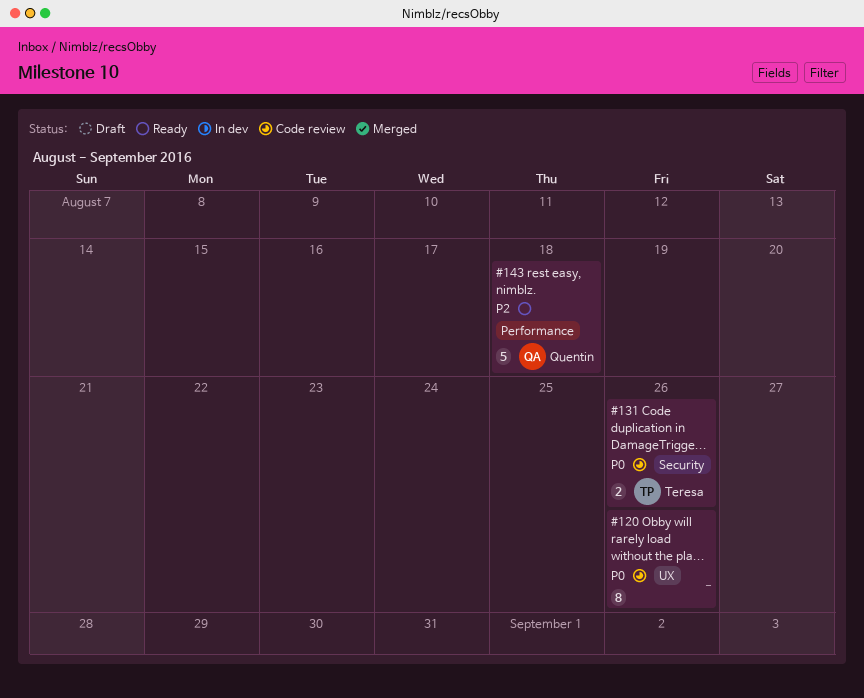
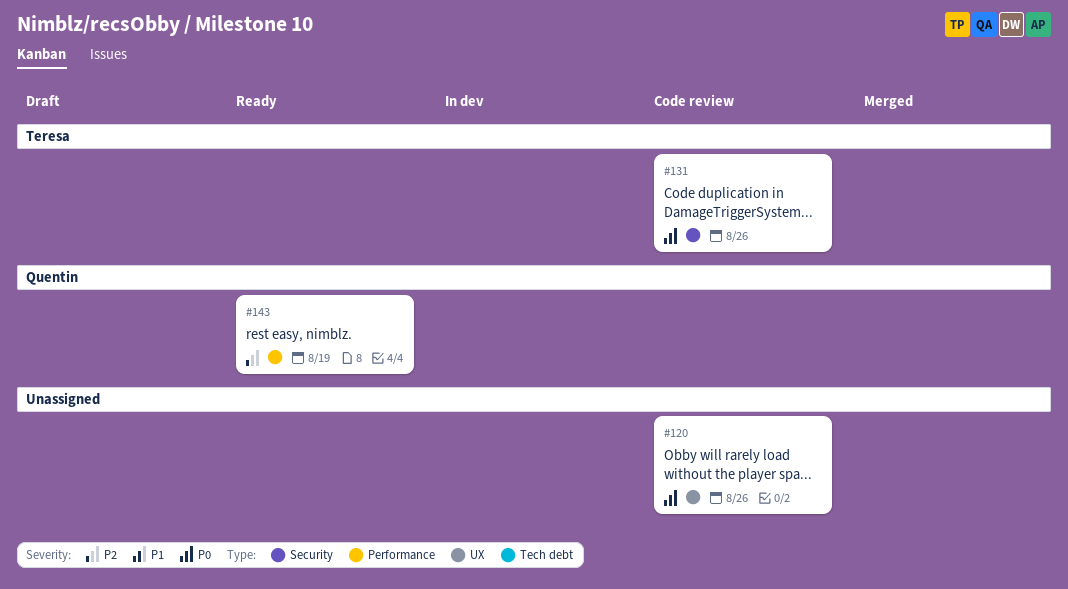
#143, due: Aug 18 -> Aug 19

